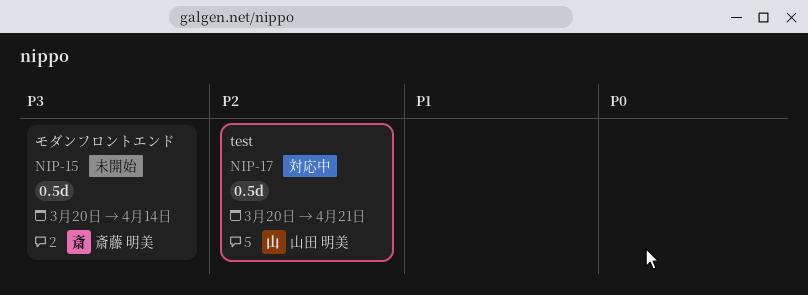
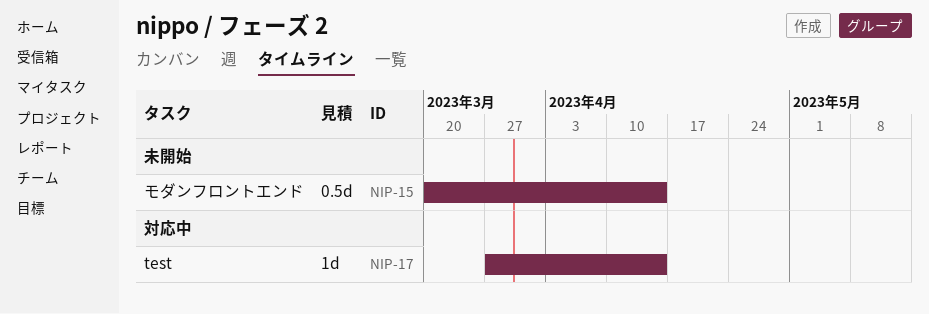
NIP-17, estimate: 0.5d -> 1d
NIP-17, start: Mar 20 -> Mar 27
NIP-17, due: Apr 21 -> Apr 14

